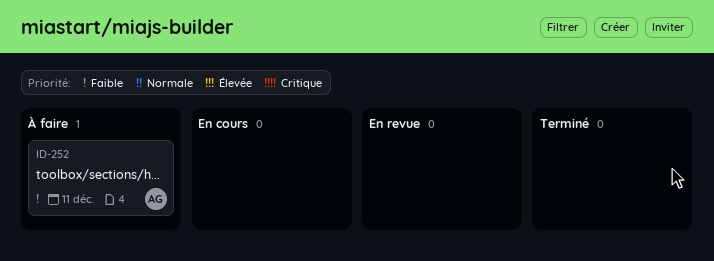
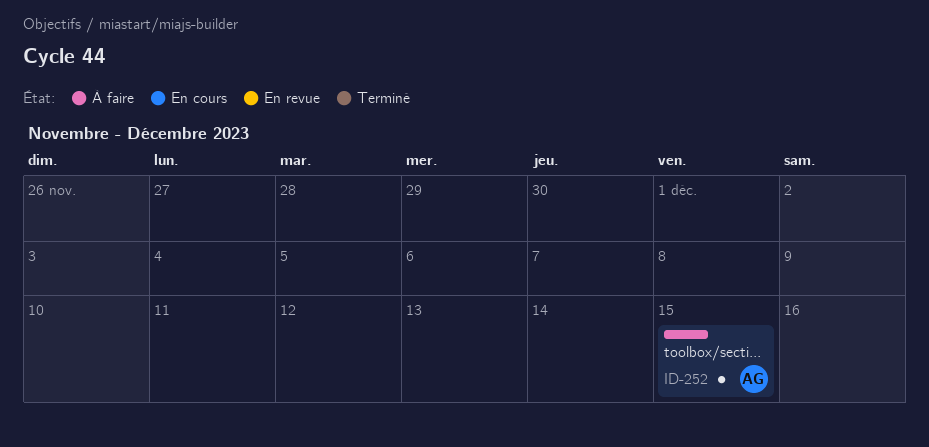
ID-252, due: Dec 11 -> Dec 15

